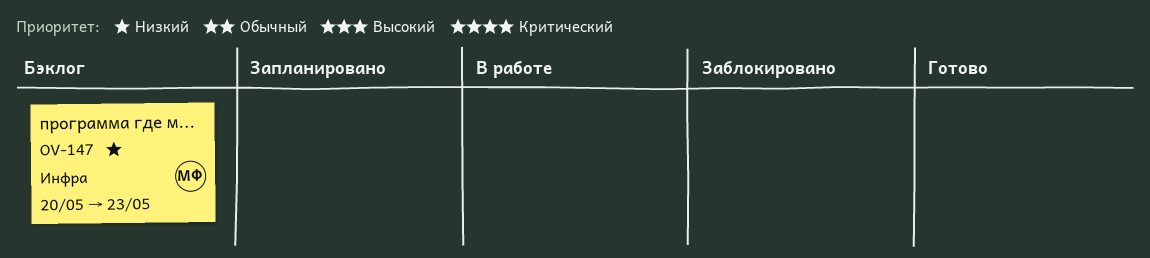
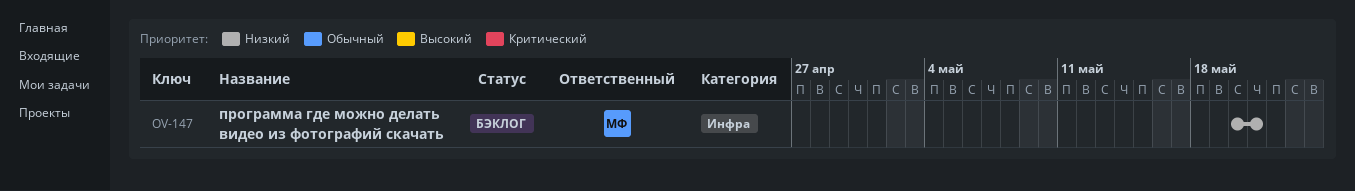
OV-147, due: May 23 -> May 21

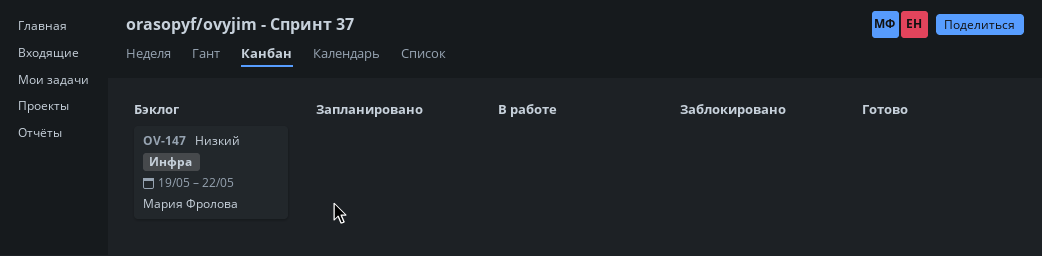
OV-147, start: May 20 -> May 19
OV-147, due: May 21 -> May 22

